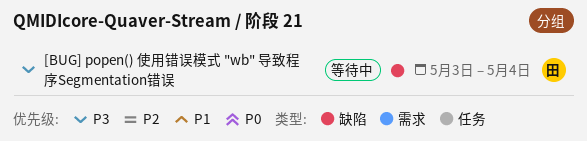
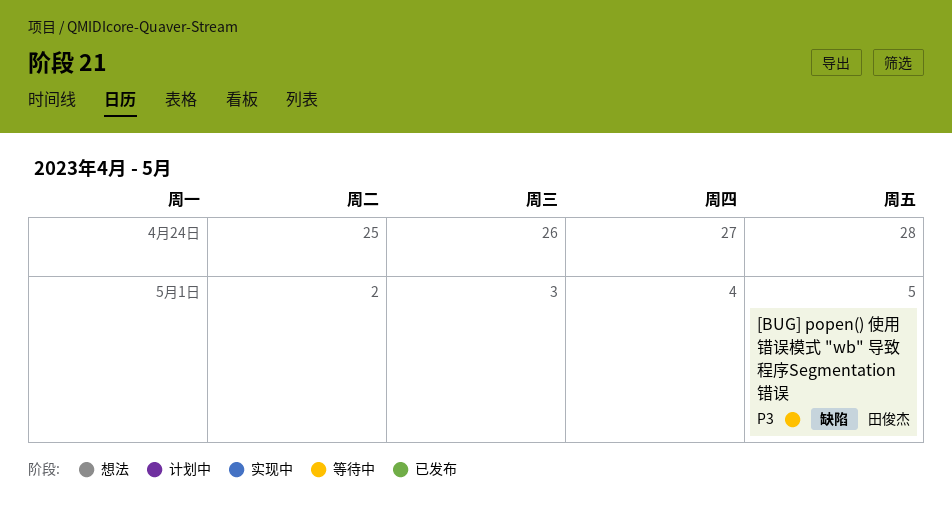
[BUG] popen() 使用错误模式 "wb" 导致程序Segmentation错误, due: May 4 -> May 5

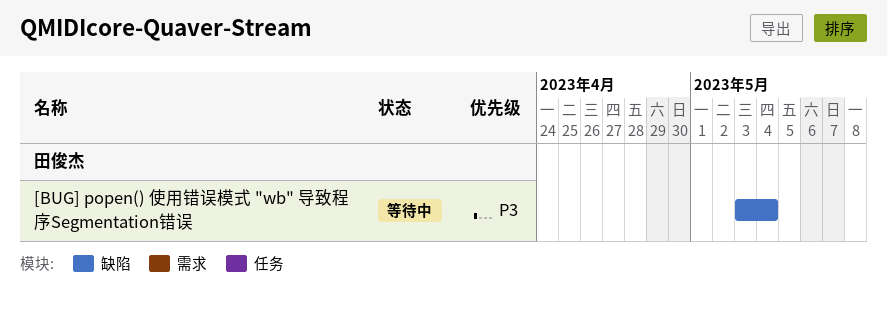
[BUG] popen() 使用错误模式 "wb" 导致程序Segmentation错误, due: May 5 -> May 4

